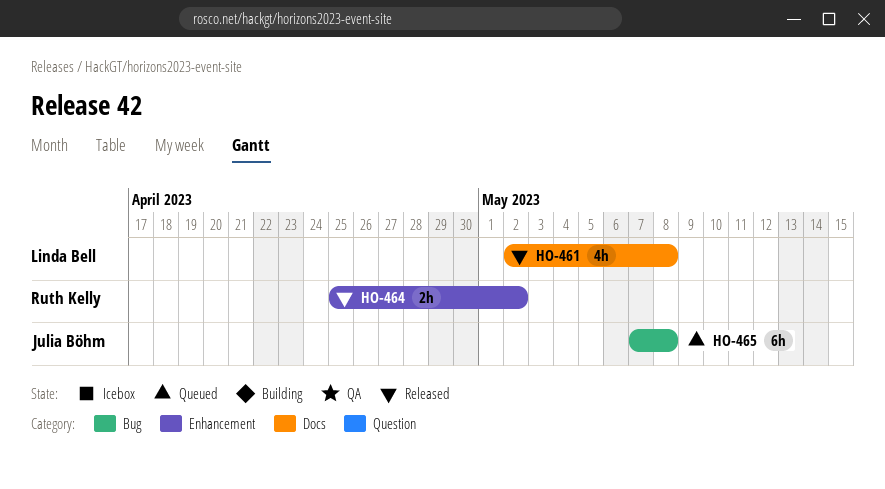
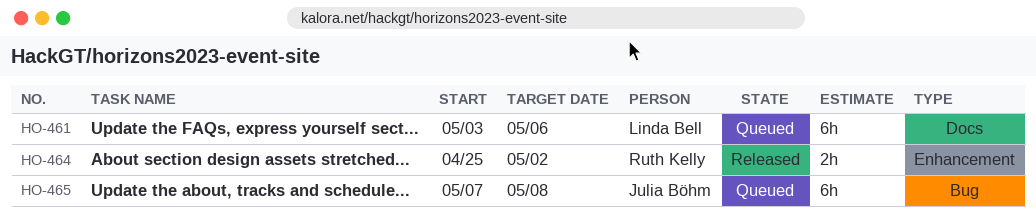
HO-461, status: Released -> Queued
HO-461, estimate: 4h -> 6h
HO-461, start: May 2 -> May 3
HO-461, due: May 8 -> May 6

